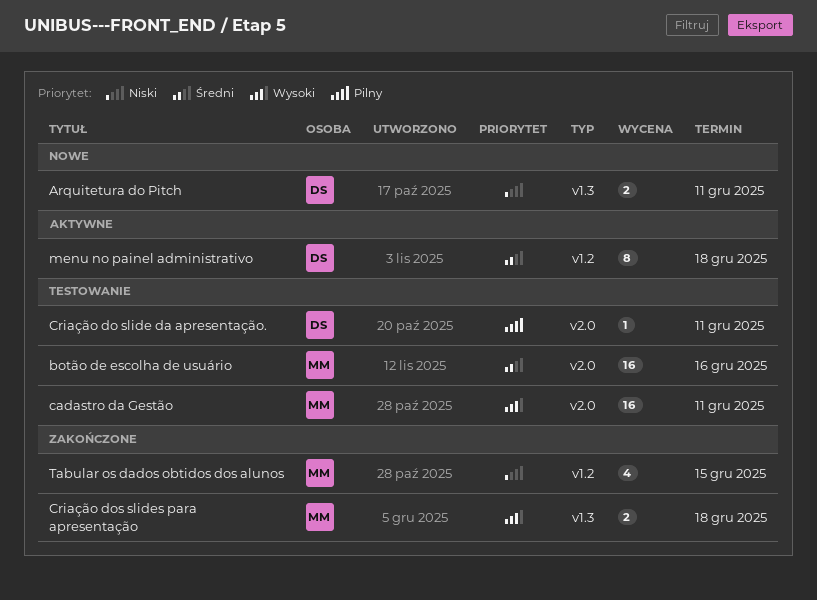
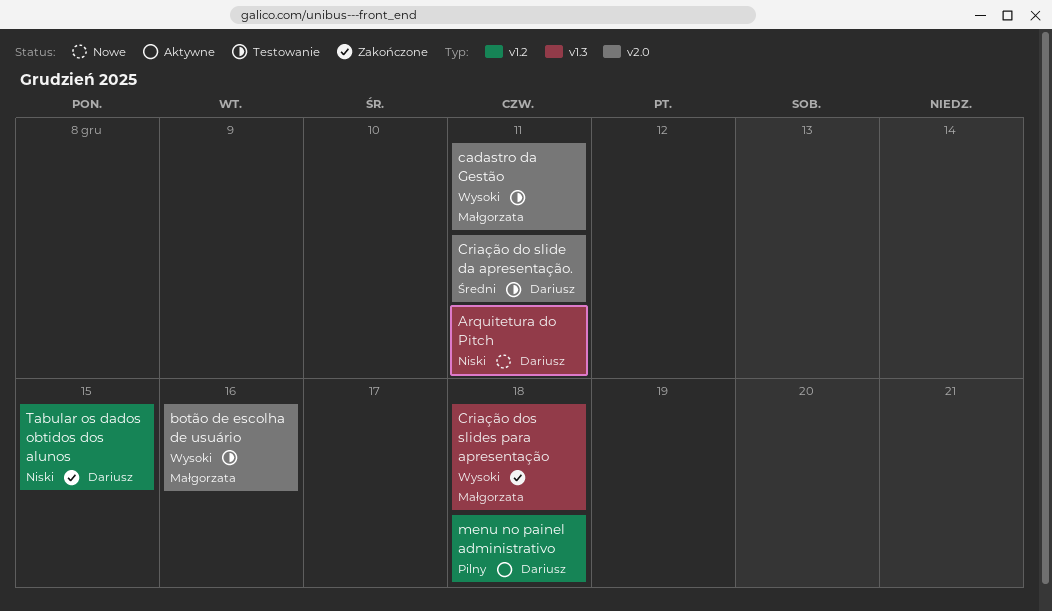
botão de escolha de usuário, priority: Średni -> Wysoki
Criação do slide da apresentação., priority: Pilny -> Średni
menu no painel administrativo, priority: Średni -> Pilny
Tabular os dados obtidos dos alunos, owner: Małgorzata -> Dariusz

